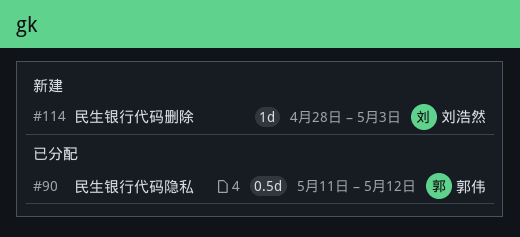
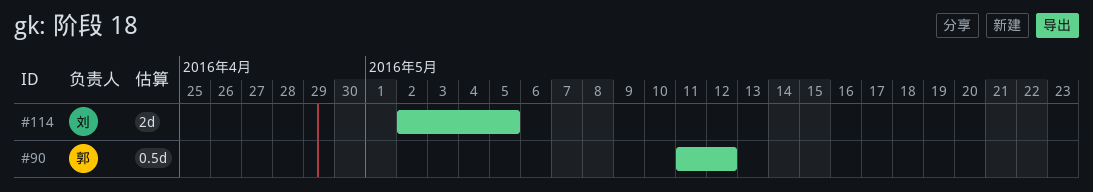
#114, estimate: 1d -> 2d
#114, start: Apr 28 -> May 2
#114, due: May 3 -> May 5

